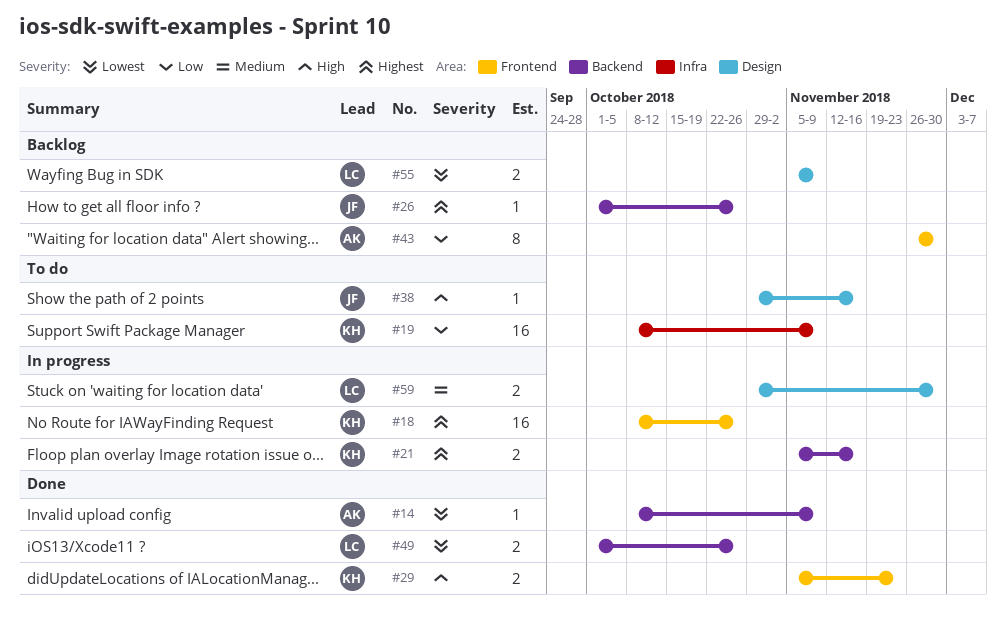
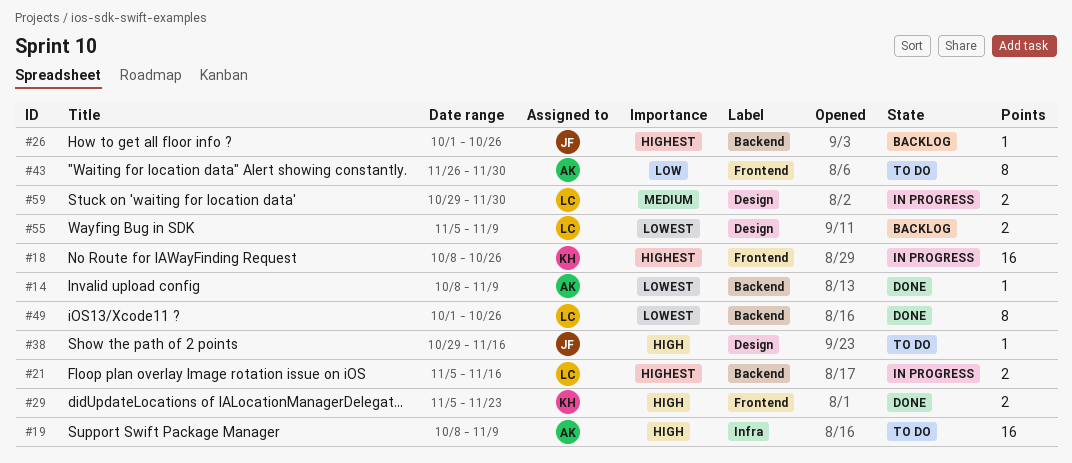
#19, owner: KH -> AK
#19, priority: Low -> High
#21, owner: KH -> LC
#43, status: Backlog -> To do
#49, estimate: 2 -> 8

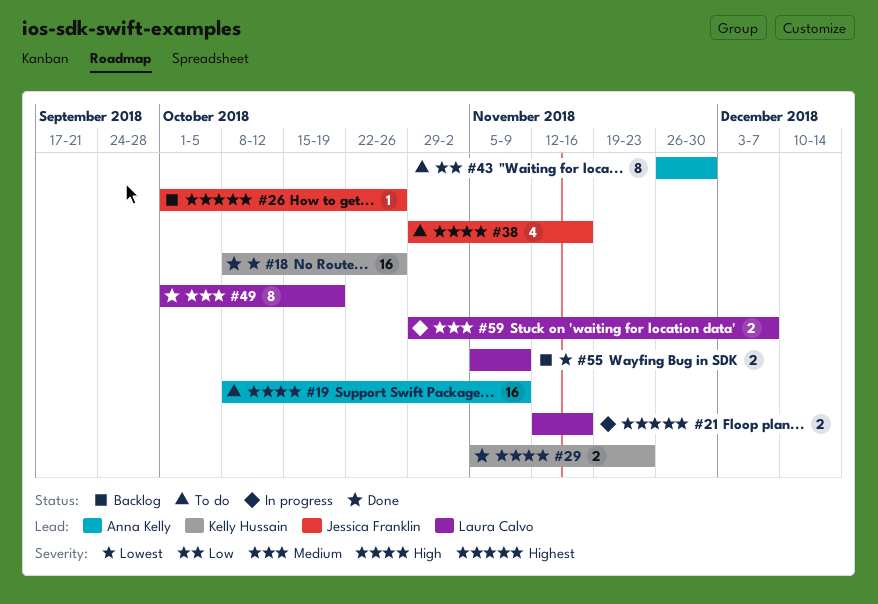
#14: present -> none
#18, status: In progress -> Done
#18, priority: Highest -> Lowest
#21, start: Nov 5 -> Nov 12
#38, estimate: 1 -> 4
#49, priority: Lowest -> Medium
#49, due: Oct 26 -> Oct 19
#59, due: Nov 30 -> Dec 7

